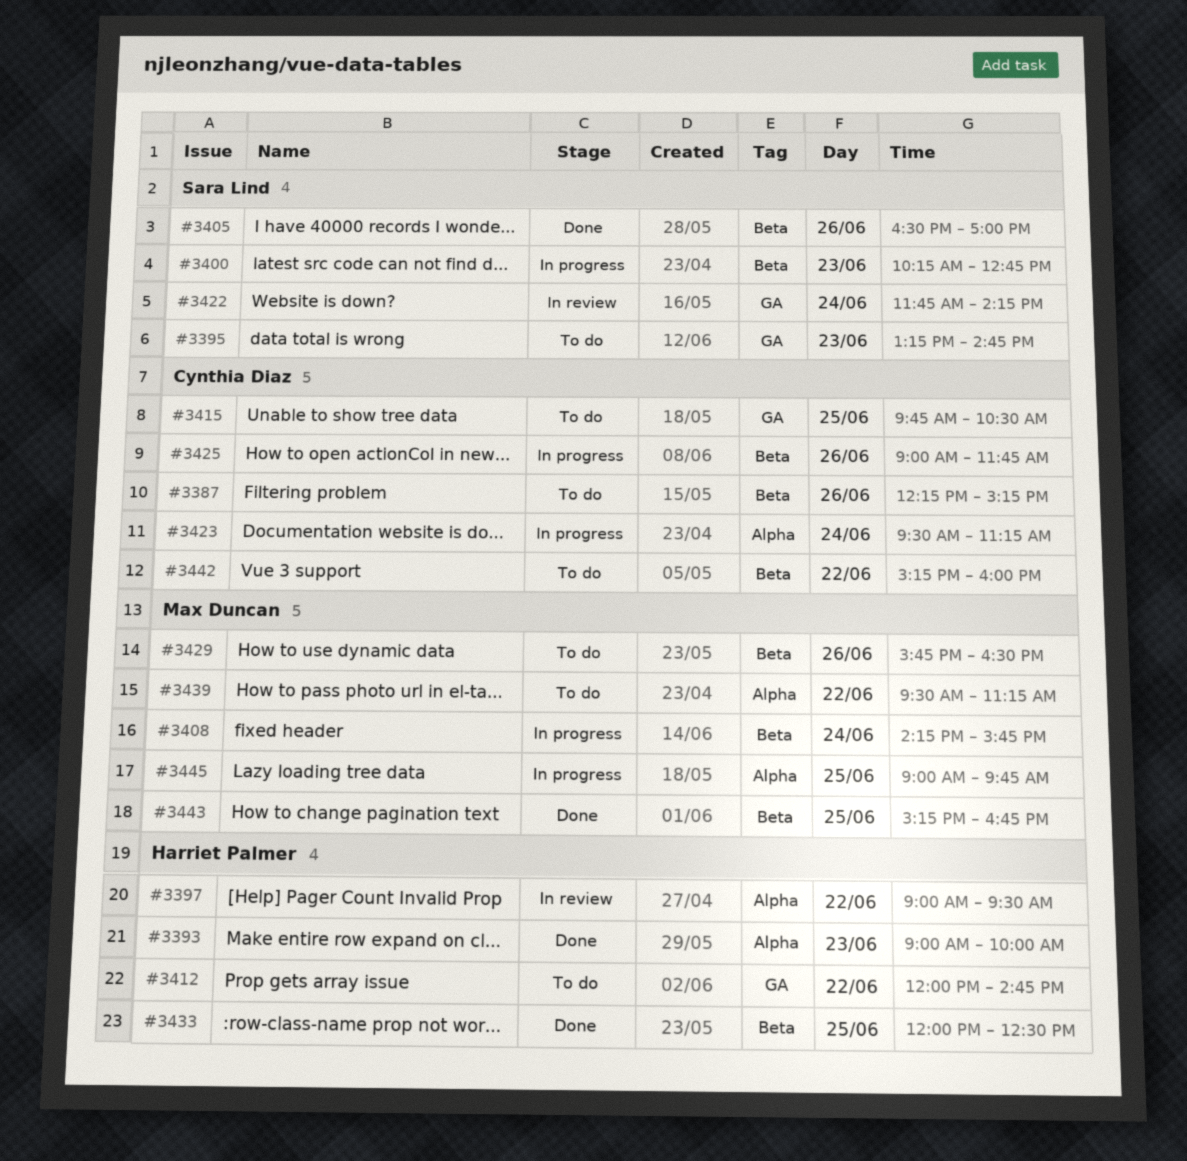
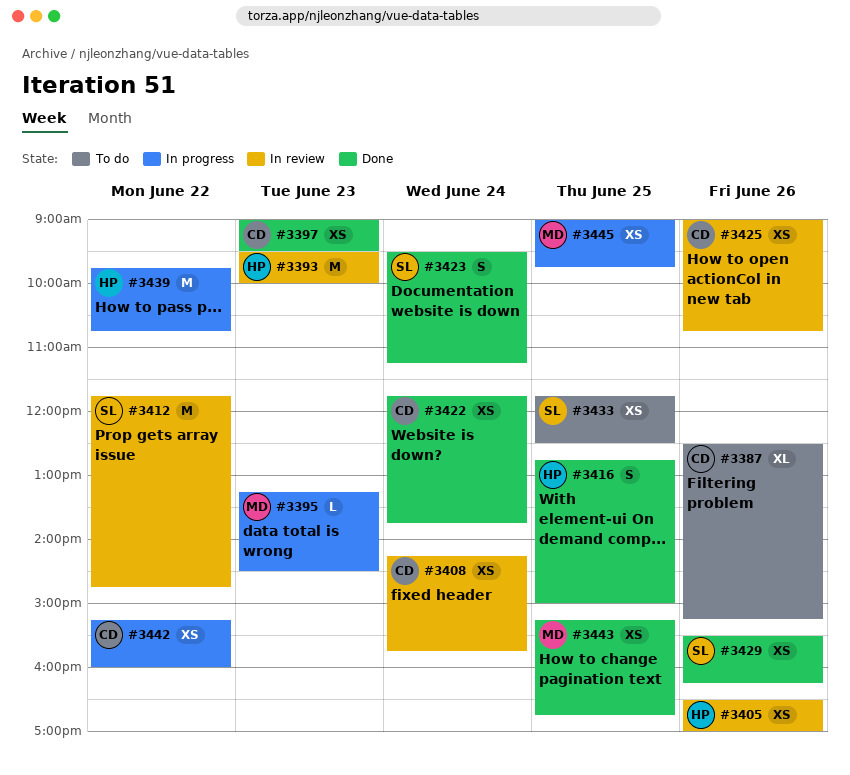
#3387, begins: 12:15 -> 12:30
#3393, status: Done -> In review
#3393, begins: 09:00 -> 09:30
#3395, status: To do -> In progress
#3395, owner: Sara Lind -> Max Duncan
#3395, ends: 14:45 -> 14:30
#3397, status: In review -> Done
#3397, owner: Harriet Palmer -> Cynthia Diaz
#3397, day: Jun 22 -> Jun 23
#3400: present -> none
#3405, status: Done -> In review
#3405, owner: Sara Lind -> Harriet Palmer
#3408, status: In progress -> In review
#3408, owner: Max Duncan -> Cynthia Diaz
#3412, status: To do -> In review
#3412, owner: Harriet Palmer -> Sara Lind
#3412, begins: 12:00 -> 11:45
#3415: present -> none
#3416: none -> present
#3422, status: In review -> Done
#3422, owner: Sara Lind -> Cynthia Diaz
#3422, ends: 14:15 -> 13:45
#3423, status: In progress -> Done
#3423, owner: Cynthia Diaz -> Sara Lind
#3425, status: In progress -> In review
#3425, ends: 11:45 -> 10:45
#3429, status: To do -> Done
#3429, owner: Max Duncan -> Sara Lind
#3429, begins: 15:45 -> 15:30
#3429, ends: 16:30 -> 16:15
#3433, status: Done -> To do
#3433, owner: Harriet Palmer -> Sara Lind
#3433, begins: 12:00 -> 11:45
#3439, status: To do -> In progress
#3439, owner: Max Duncan -> Harriet Palmer
#3439, begins: 09:30 -> 09:45
#3439, ends: 11:15 -> 10:45
#3442, status: To do -> In progress

